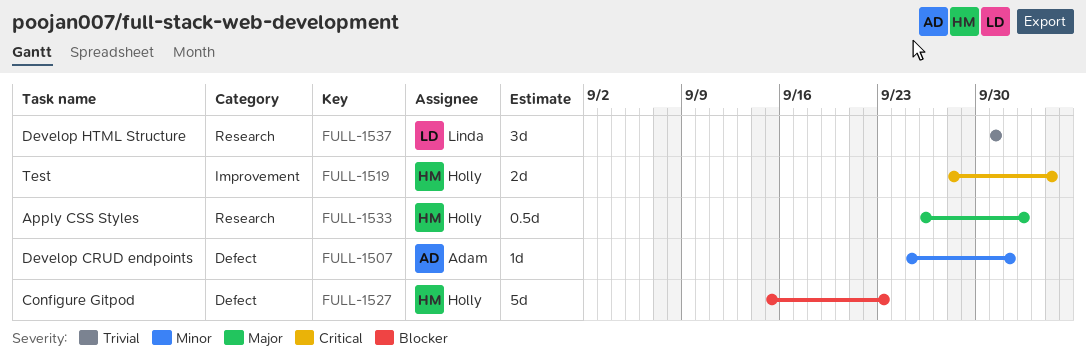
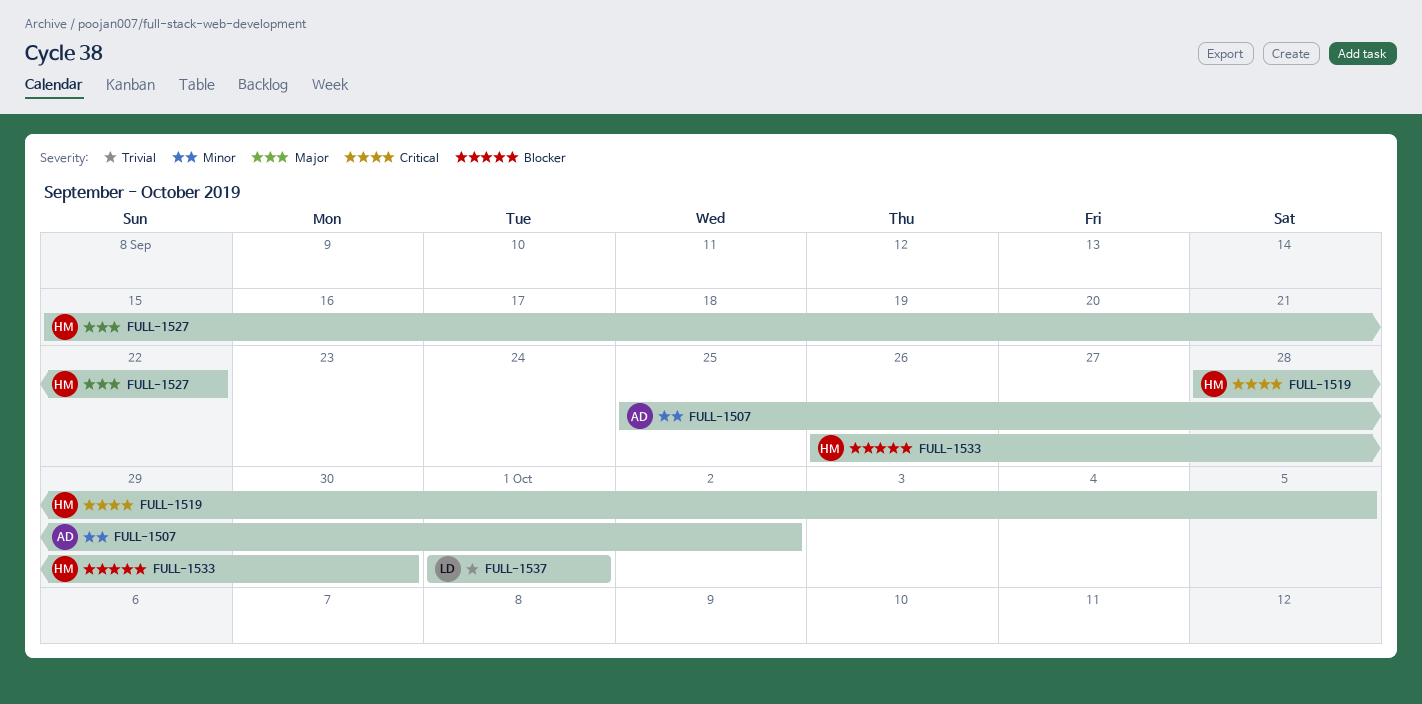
FULL-1527, priority: Blocker -> Major
FULL-1527, due: Sep 23 -> Sep 22
FULL-1533, priority: Major -> Blocker
FULL-1533, due: Oct 3 -> Sep 30

